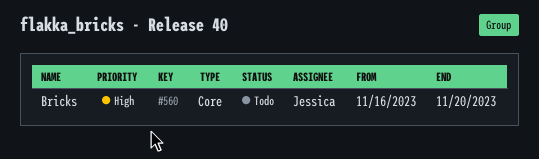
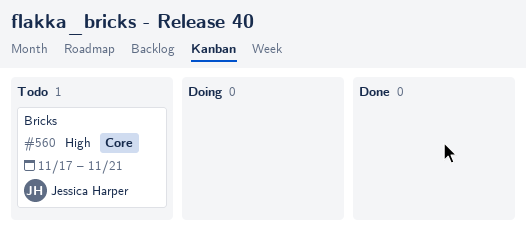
#560, start: Nov 16 -> Nov 17
#560, due: Nov 20 -> Nov 21

